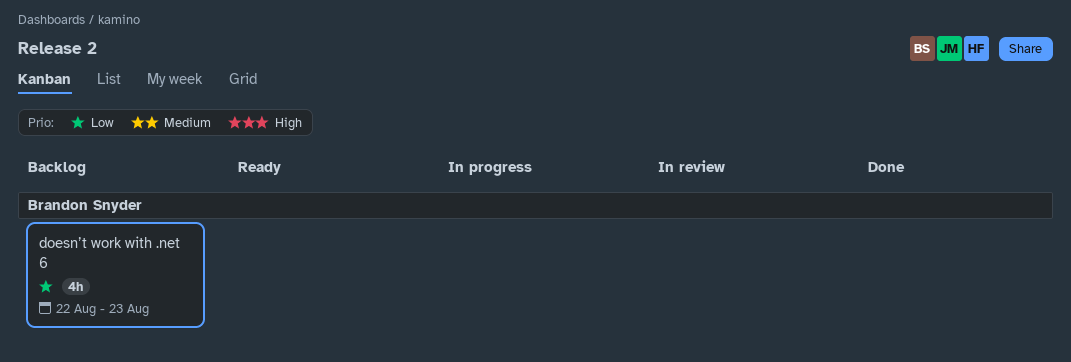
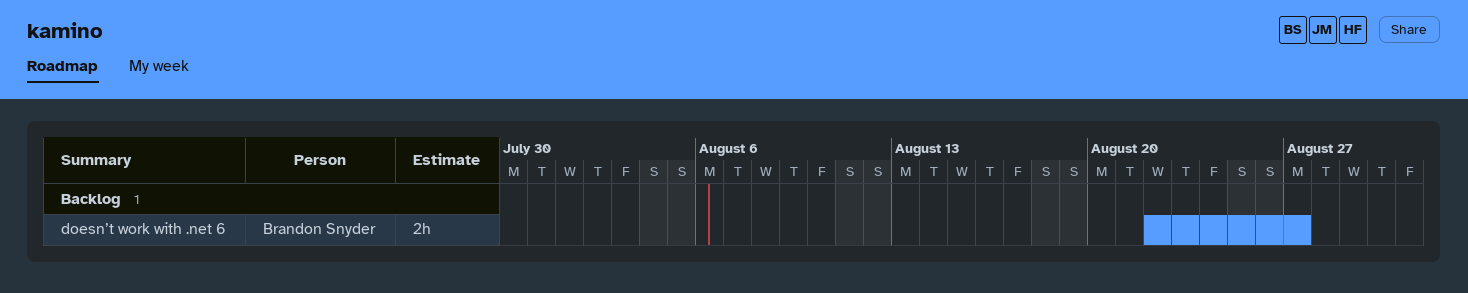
doesn’t work with .net 6, estimate: 4h -> 2h
doesn’t work with .net 6, due: Aug 23 -> Aug 27

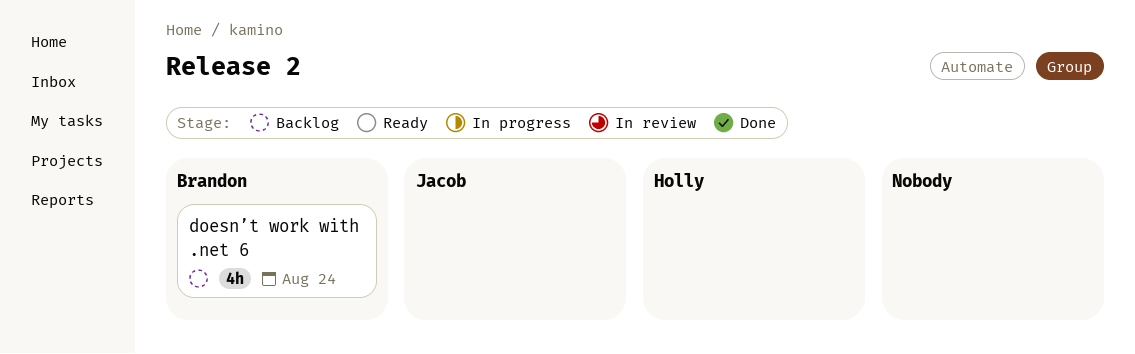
doesn’t work with .net 6, estimate: 2h -> 4h
doesn’t work with .net 6, due: Aug 27 -> Aug 24

